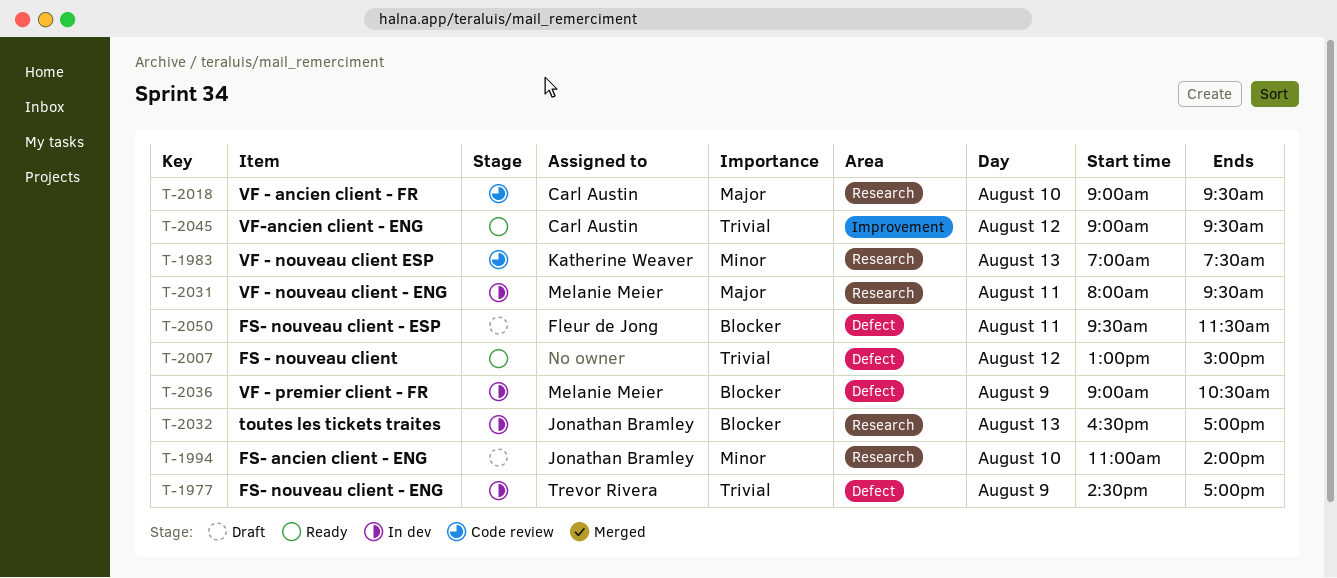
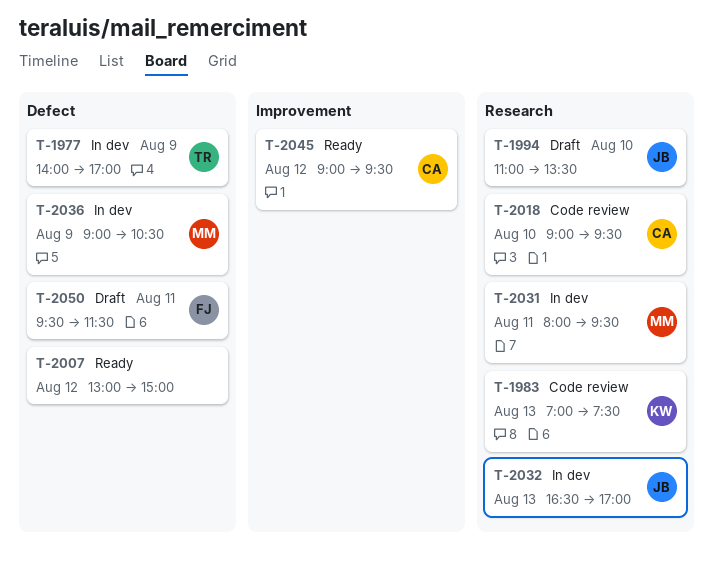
T-1977, begins: 14:30 -> 14:00
T-1994, ends: 14:00 -> 13:30

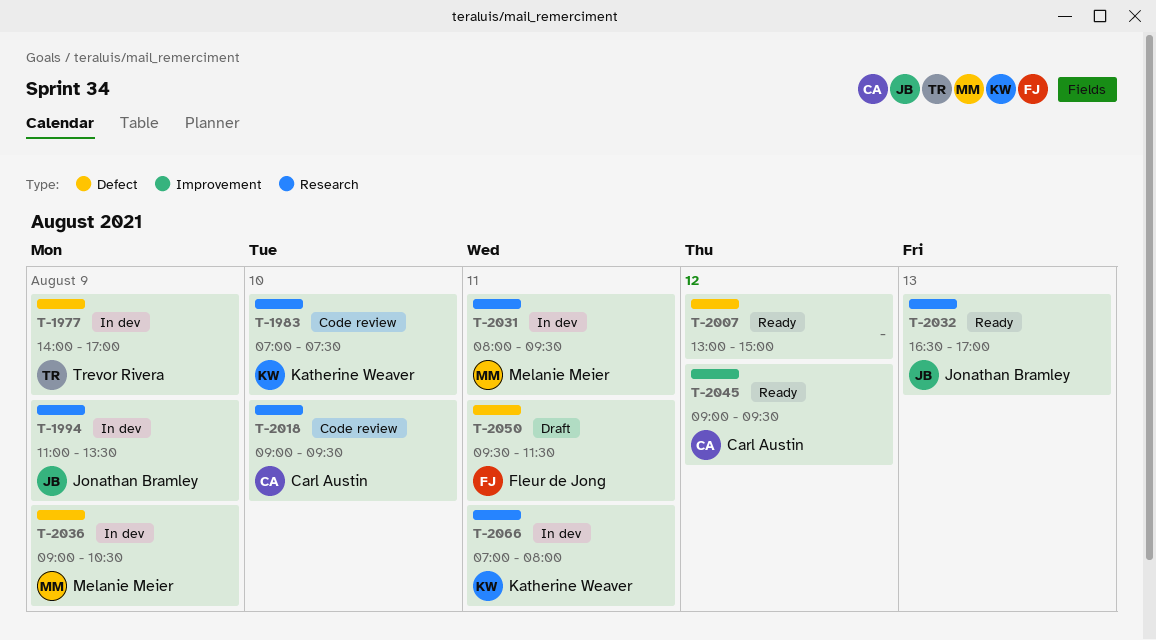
T-1983, day: Aug 13 -> Aug 10
T-1994, status: Draft -> In dev
T-1994, day: Aug 10 -> Aug 9
T-2032, status: In dev -> Ready
T-2066: none -> present

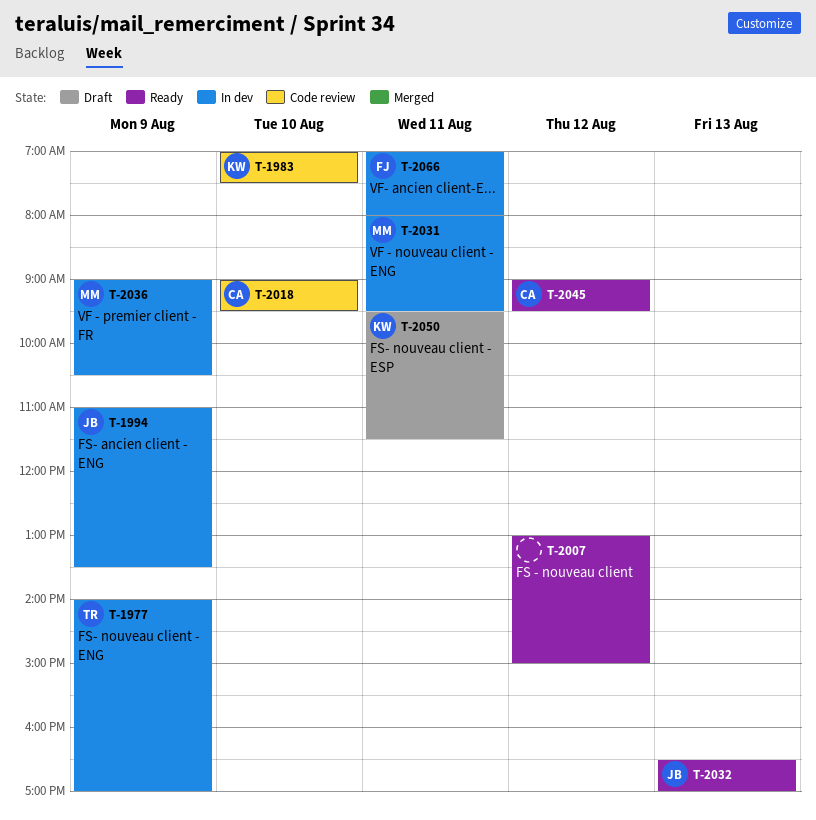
T-2050, owner: Fleur de Jong -> Katherine Weaver
T-2066, owner: Katherine Weaver -> Fleur de Jong

